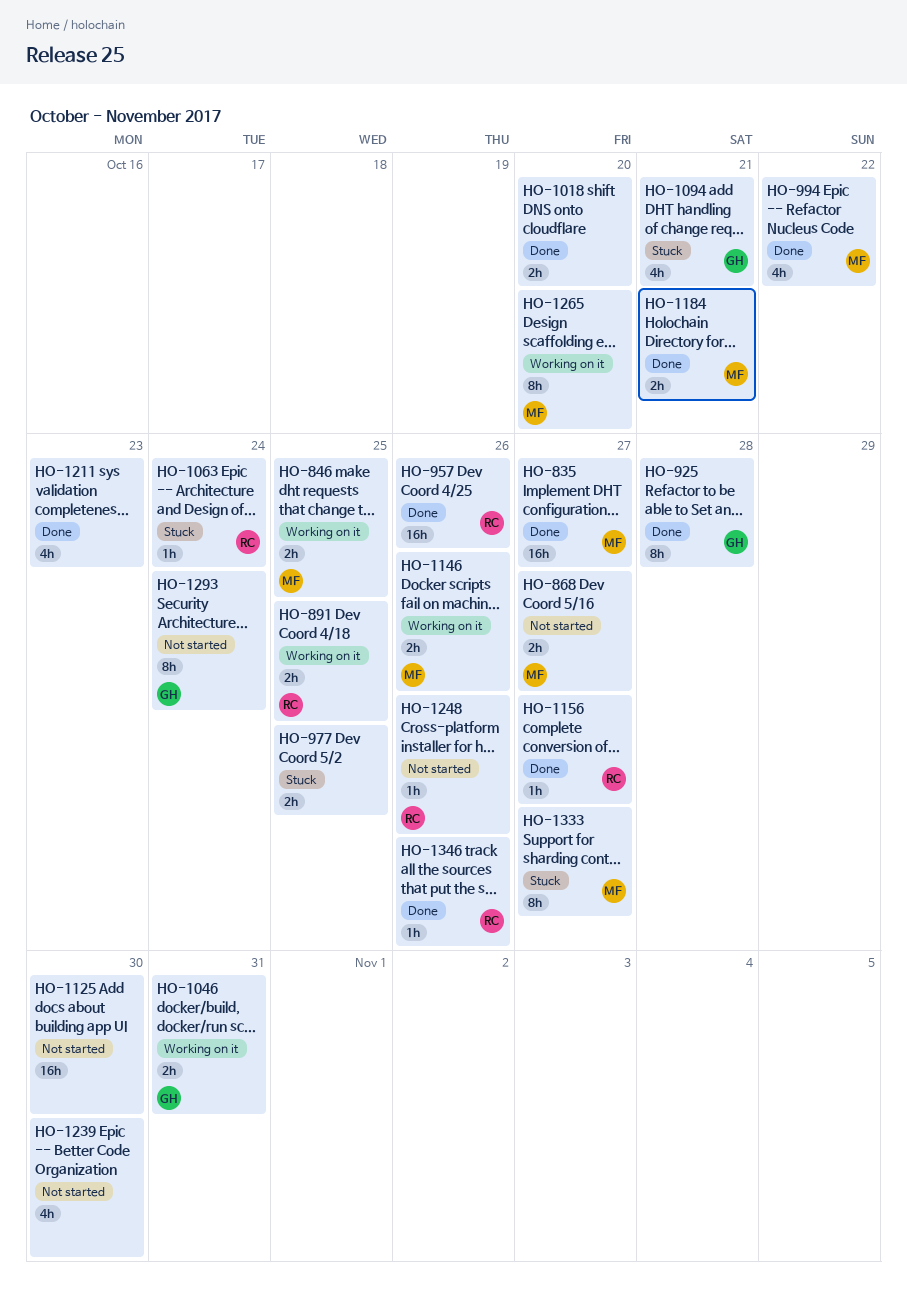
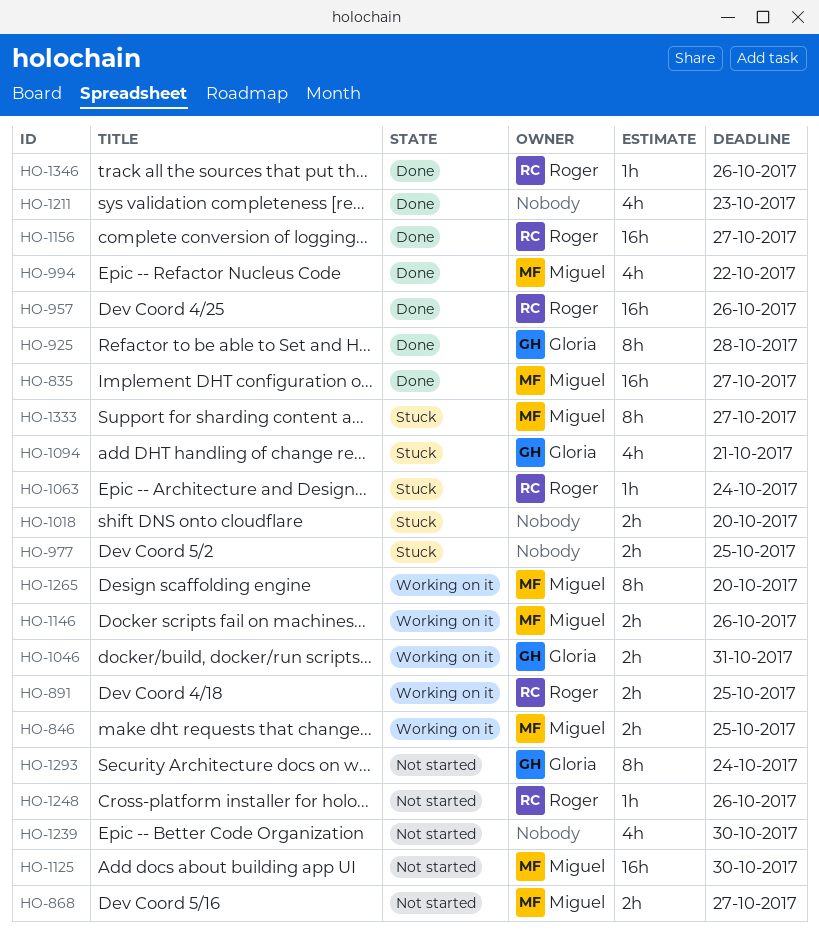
HO-1018, status: Done -> Stuck
HO-1125, owner: none -> Miguel
HO-1156, estimate: 1h -> 16h
HO-1184: present -> none

